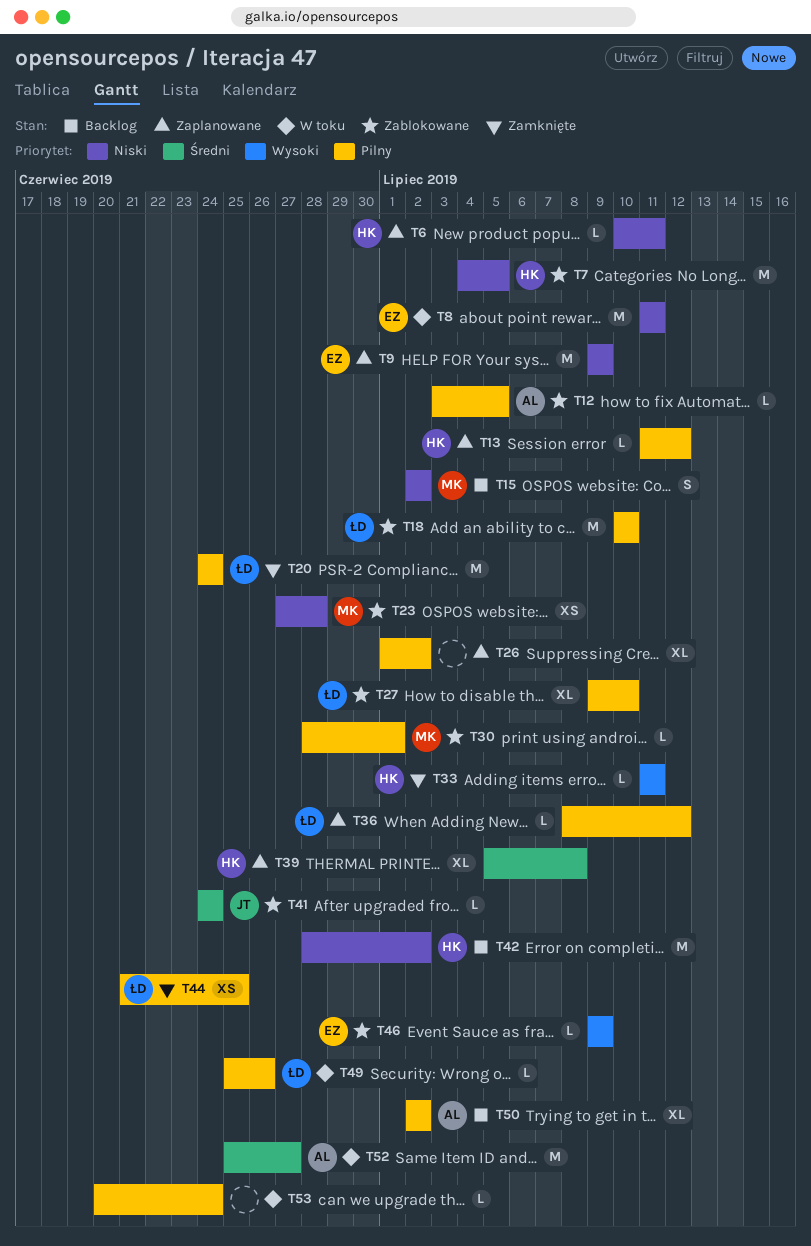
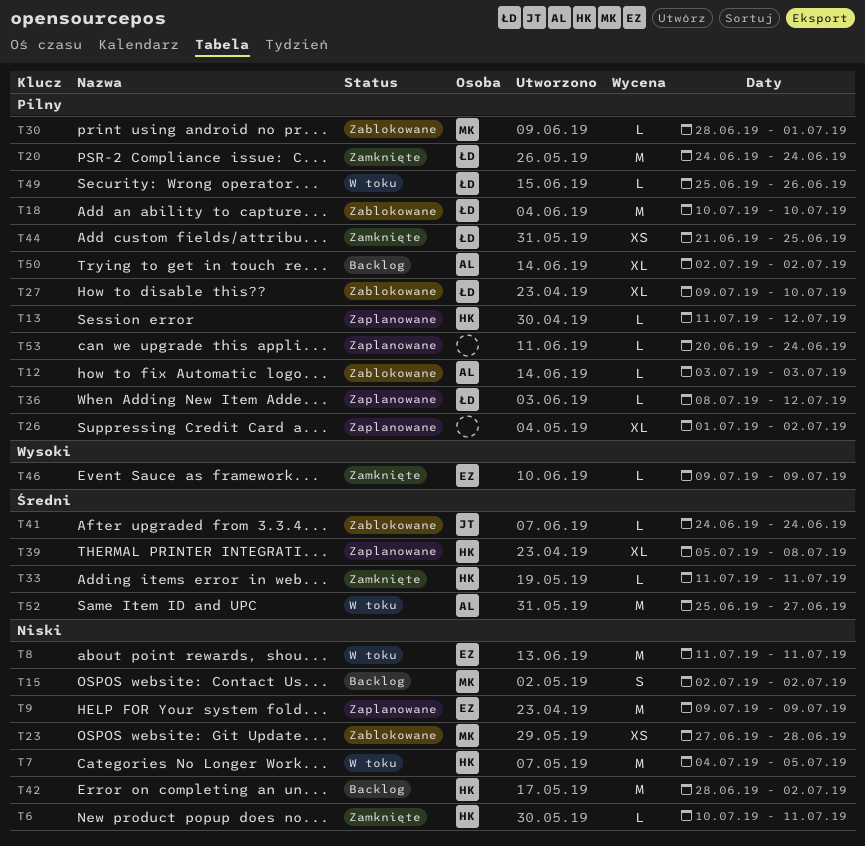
T6, status: Zaplanowane -> Zamknięte
T7, status: Zablokowane -> W toku
T12, due: Jul 5 -> Jul 3
T33, priority: Wysoki -> Średni
T46, status: Zablokowane -> Zamknięte
T53, status: W toku -> Zaplanowane

